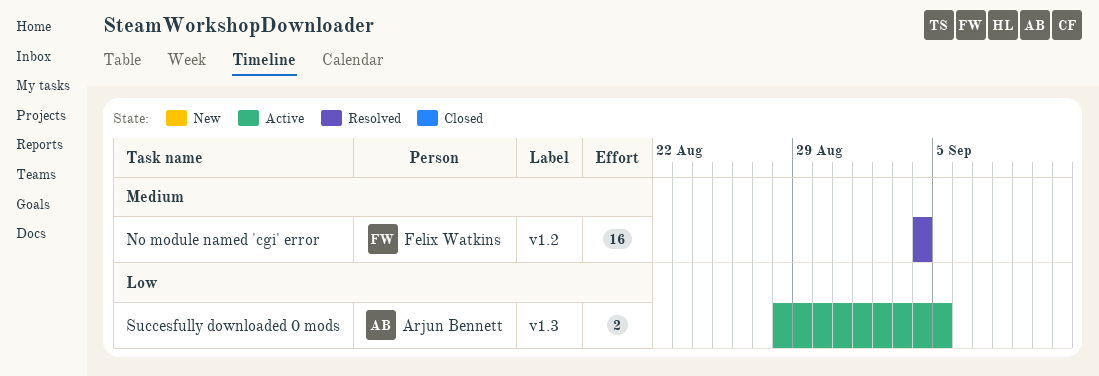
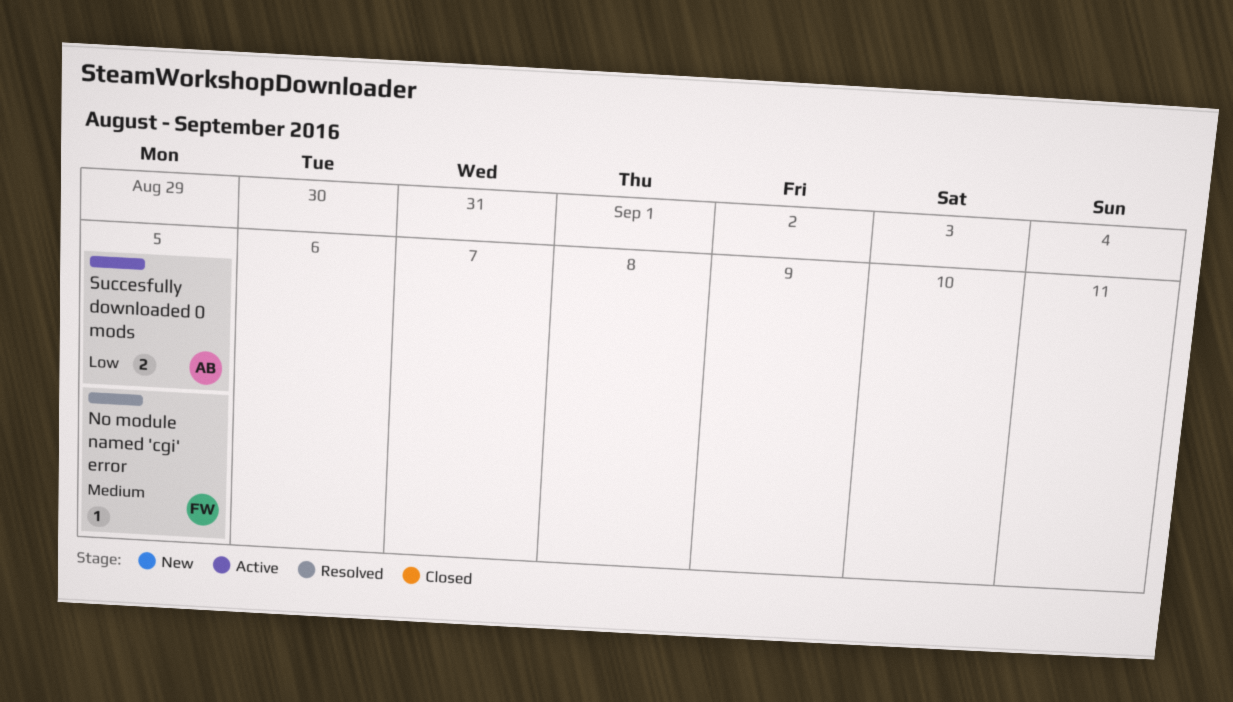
No module named 'cgi' error, estimate: 16 -> 1
No module named 'cgi' error, due: Sep 4 -> Sep 5

